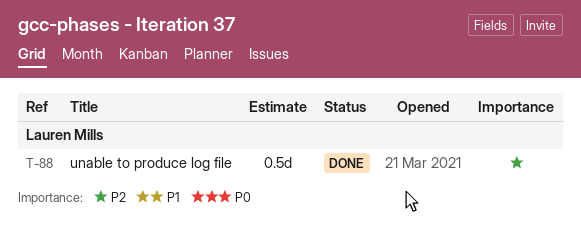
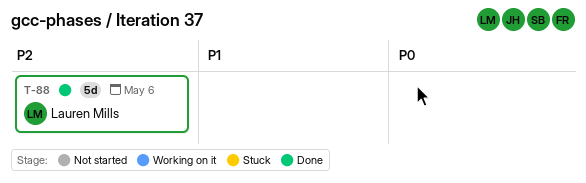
T-88, estimate: 0.5d -> 5d

